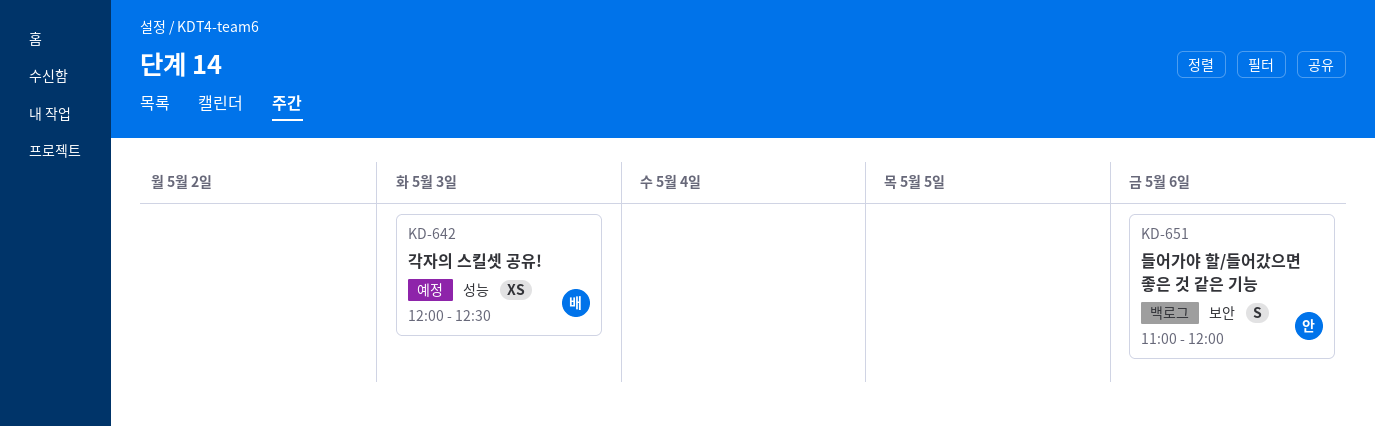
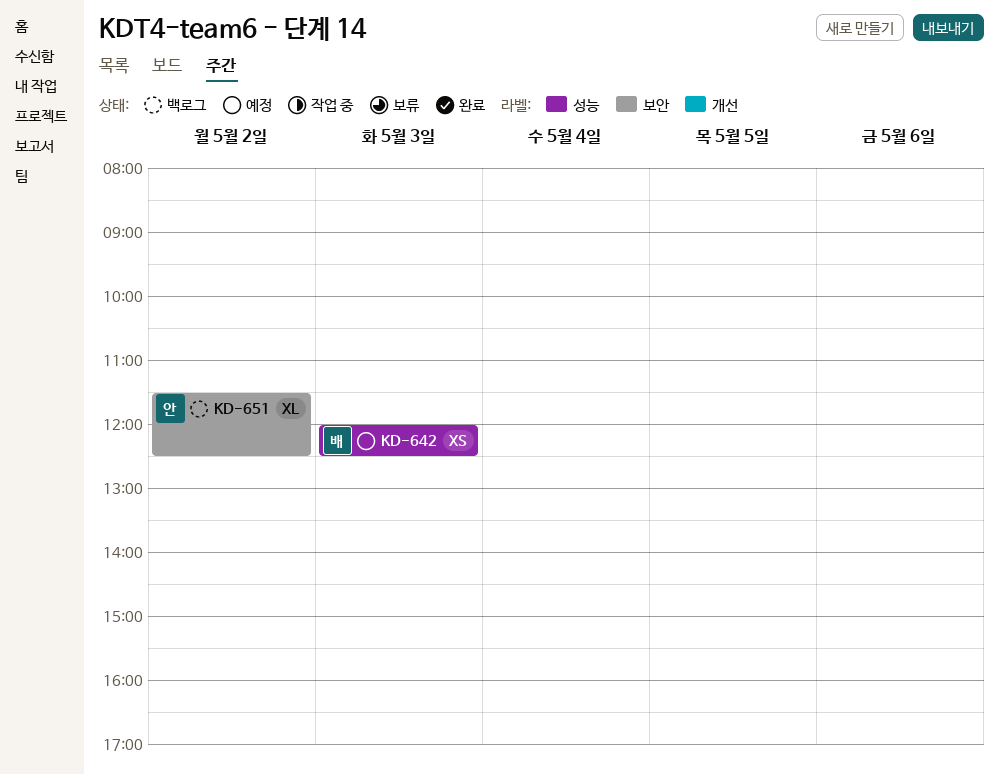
KD-651, estimate: S -> XL
KD-651, day: May 6 -> May 2
KD-651, begins: 11:00 -> 11:30
KD-651, ends: 12:00 -> 12:30

